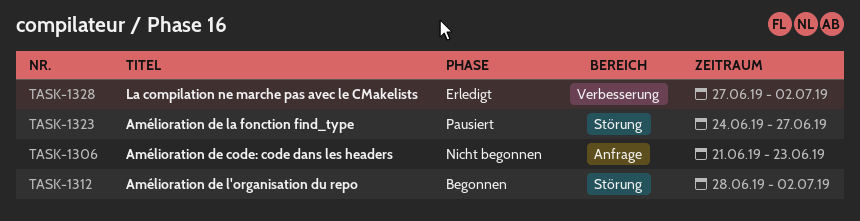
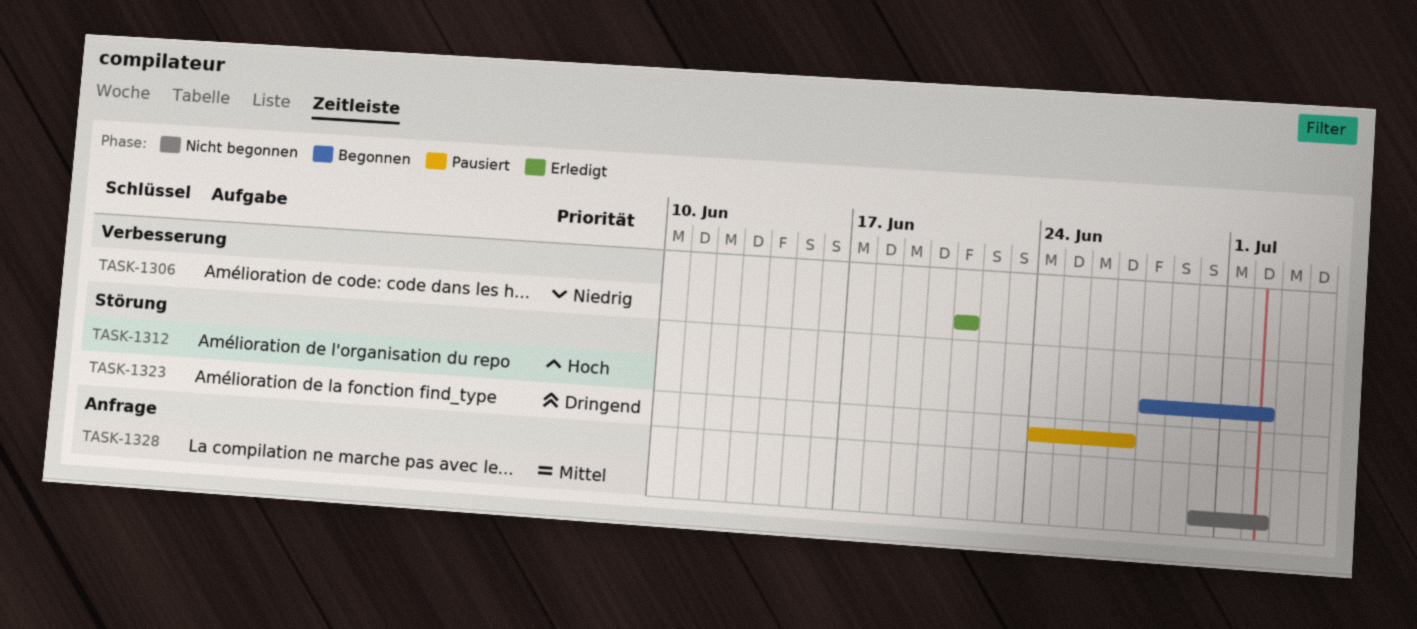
TASK-1306, status: Nicht begonnen -> Erledigt
TASK-1306, label: Anfrage -> Verbesserung
TASK-1306, due: Jun 23 -> Jun 21
TASK-1328, status: Erledigt -> Nicht begonnen
TASK-1328, label: Verbesserung -> Anfrage
TASK-1328, start: Jun 27 -> Jun 30

